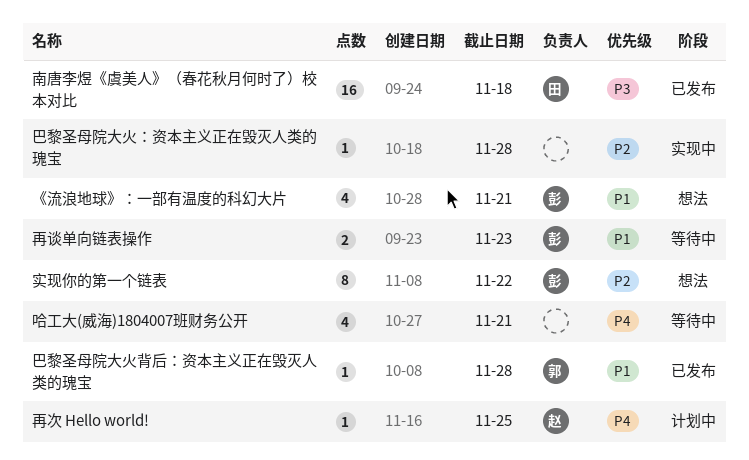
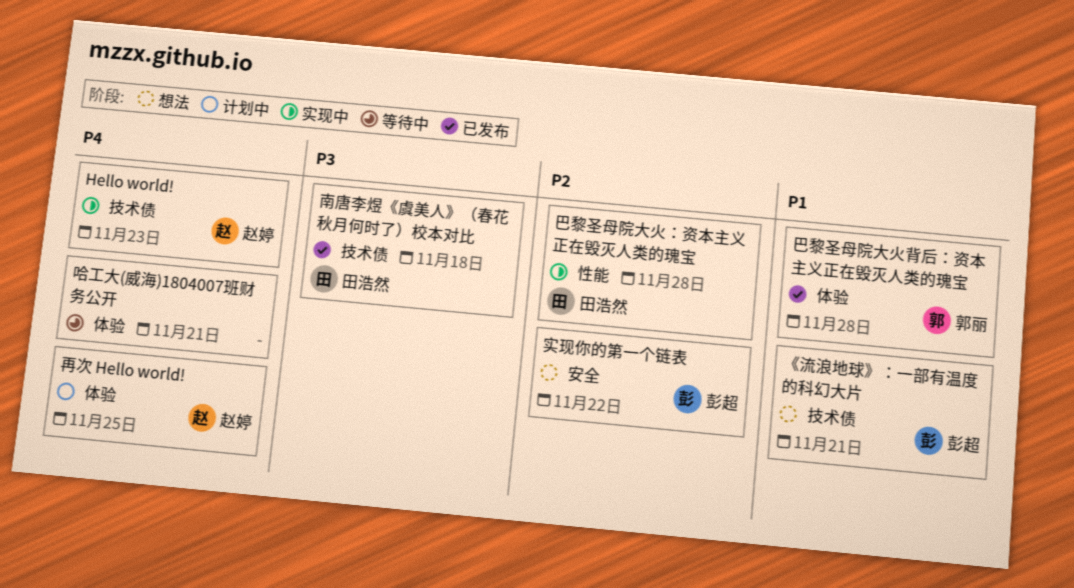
Hello world!: none -> present
再谈单向链表操作: present -> none
巴黎圣母院大火：资本主义正在毁灭人类的瑰宝, owner: none -> 田浩然

